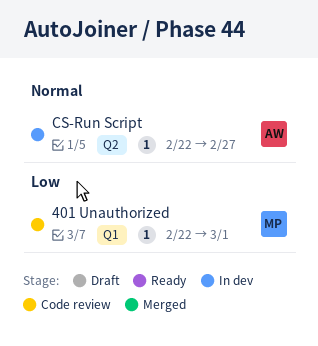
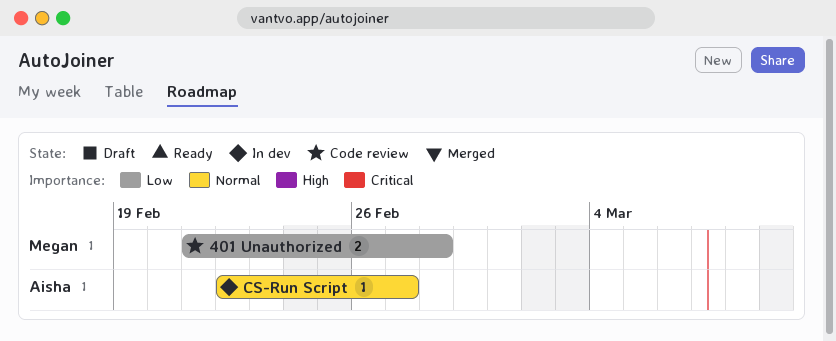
401 Unauthorized, estimate: 1 -> 2
401 Unauthorized, start: Feb 22 -> Feb 21
401 Unauthorized, due: Mar 1 -> Feb 28

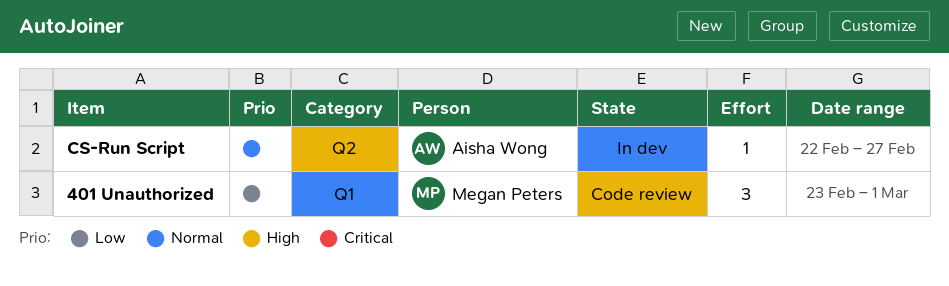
401 Unauthorized, estimate: 2 -> 3
401 Unauthorized, start: Feb 21 -> Feb 23
401 Unauthorized, due: Feb 28 -> Mar 1

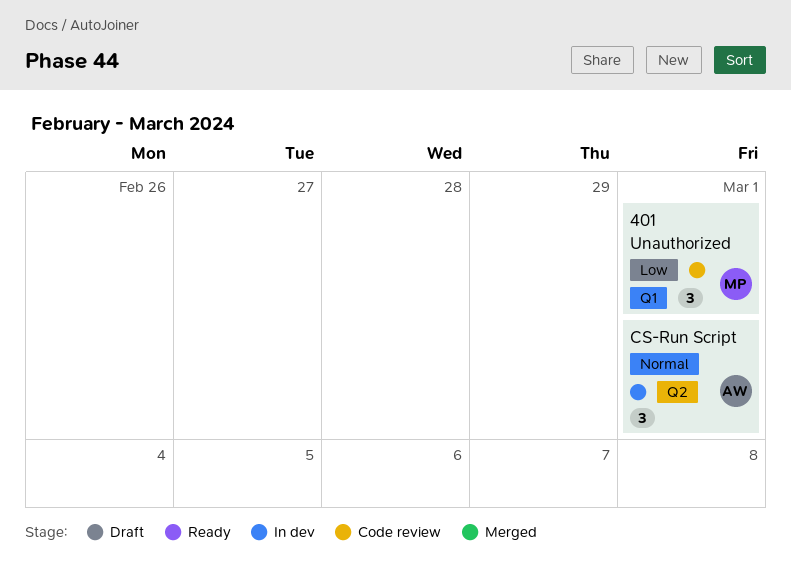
CS-Run Script, estimate: 1 -> 3
CS-Run Script, due: Feb 27 -> Mar 1

